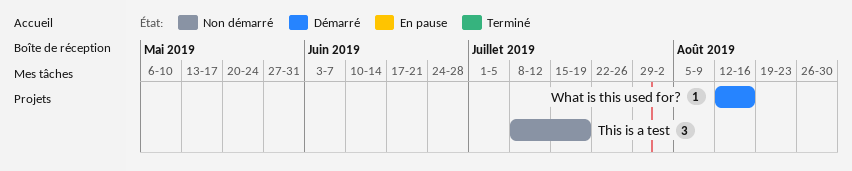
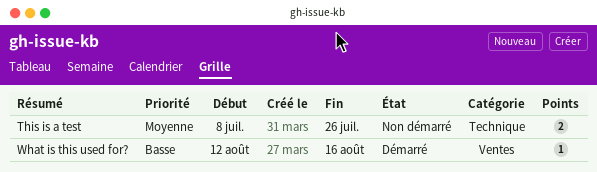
This is a test, estimate: 3 -> 2
This is a test, due: Jul 19 -> Jul 26

